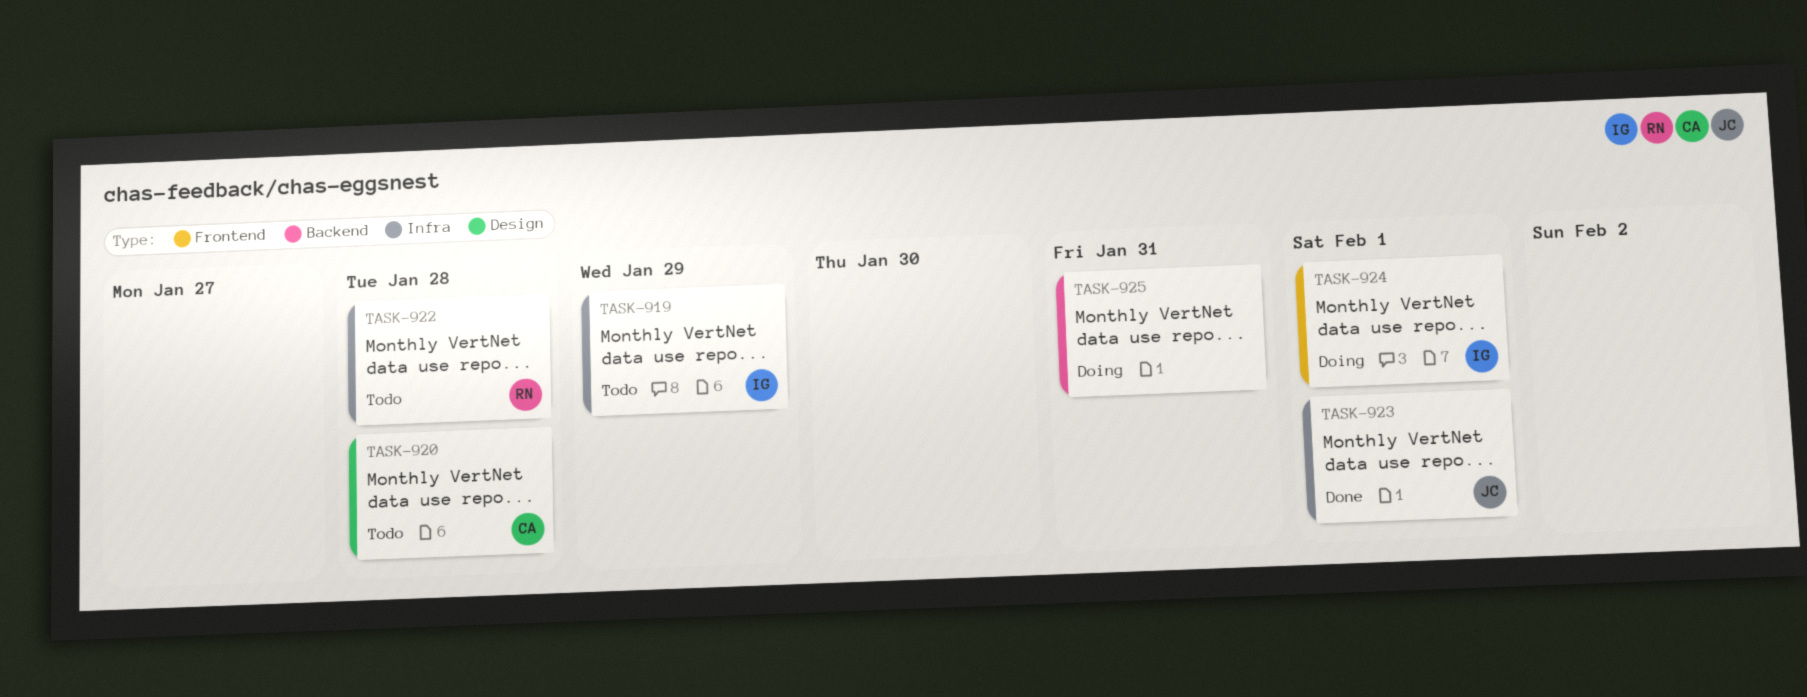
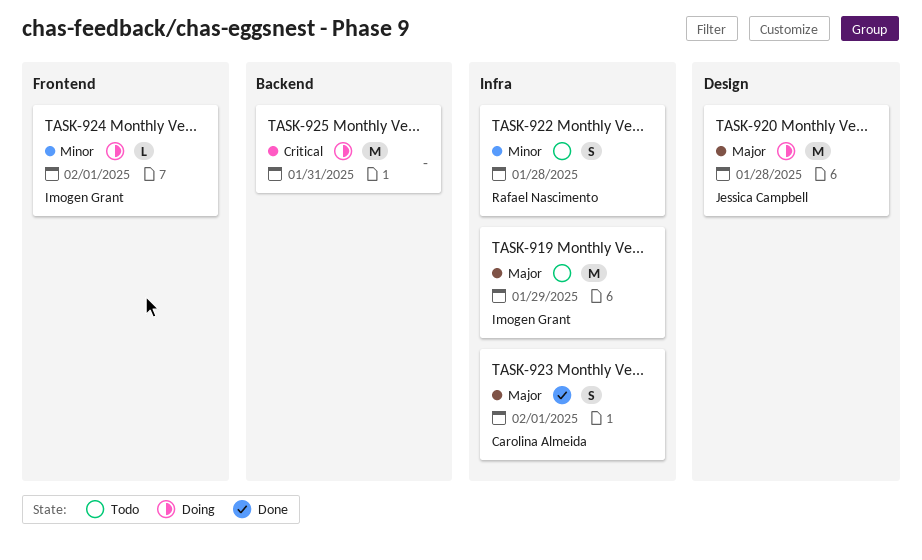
TASK-920, status: Todo -> Doing
TASK-920, owner: Carolina Almeida -> Jessica Campbell
TASK-923, owner: Jessica Campbell -> Carolina Almeida

